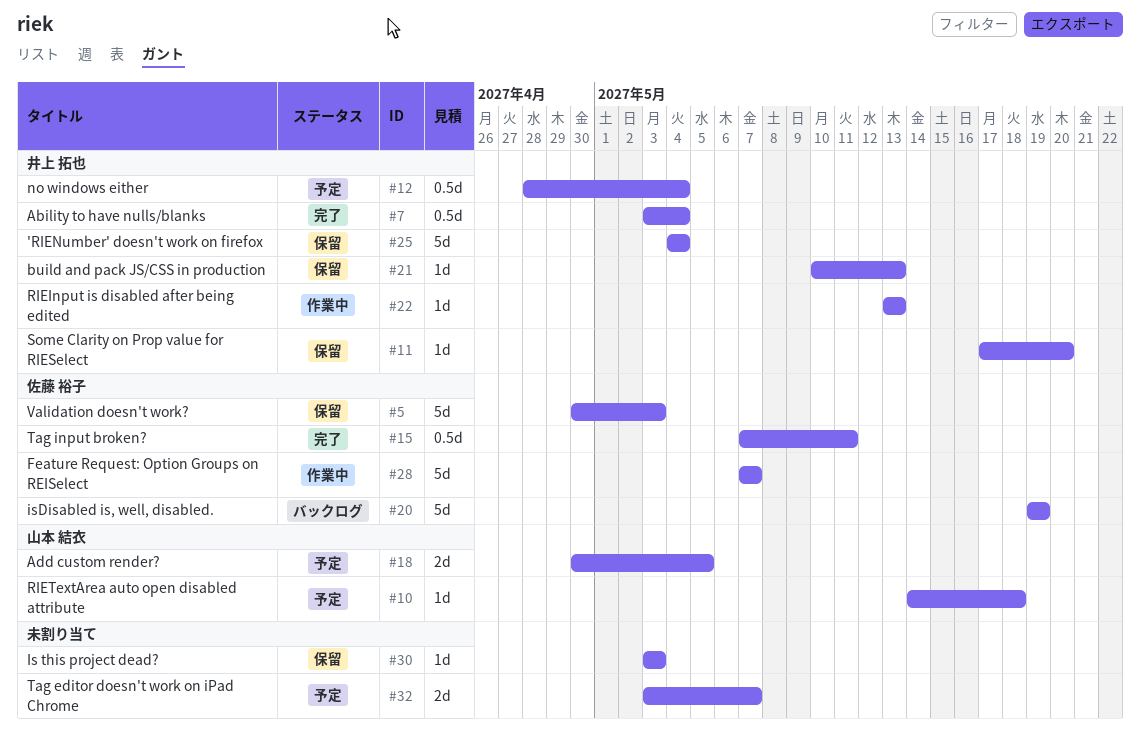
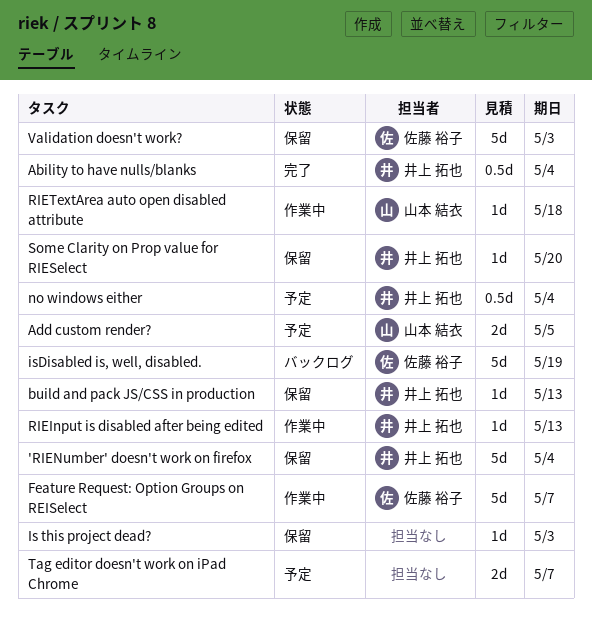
RIETextArea auto open disabled attribute, status: 予定 -> 作業中
Tag input broken?: present -> none

